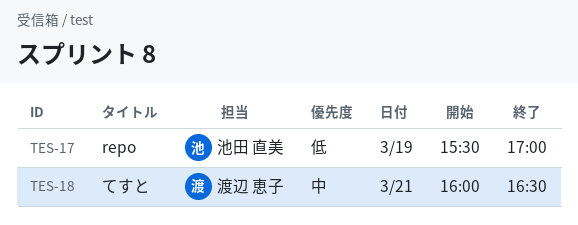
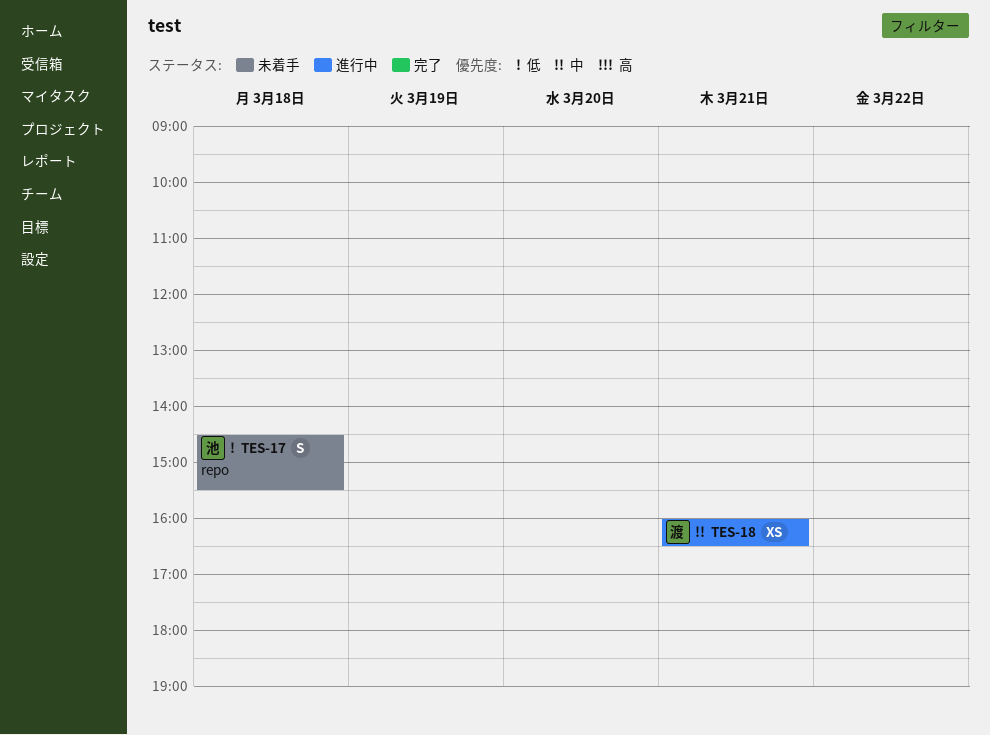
TES-17, day: Mar 19 -> Mar 18
TES-17, begins: 15:30 -> 14:30
TES-17, ends: 17:00 -> 15:30

